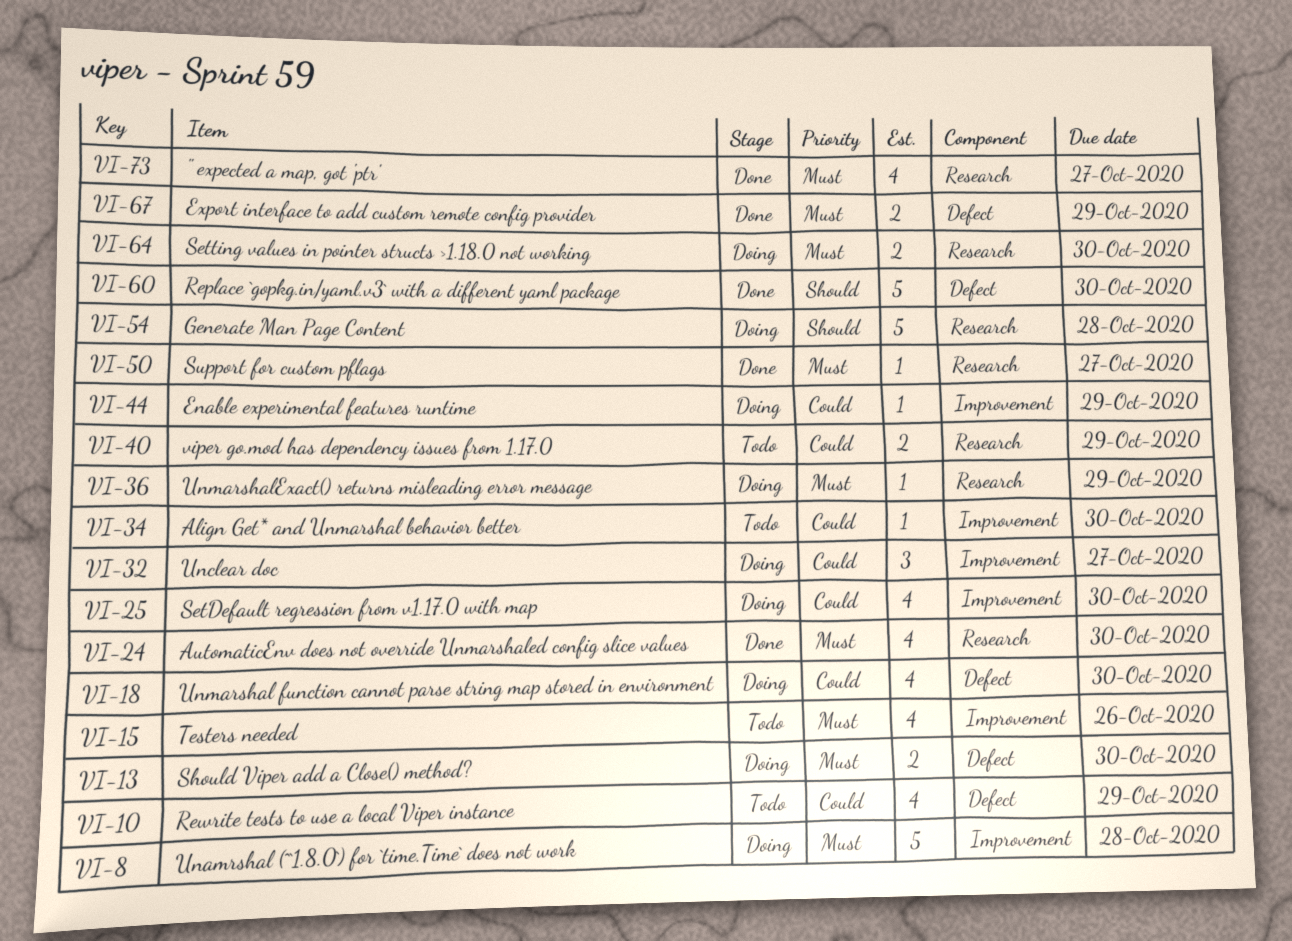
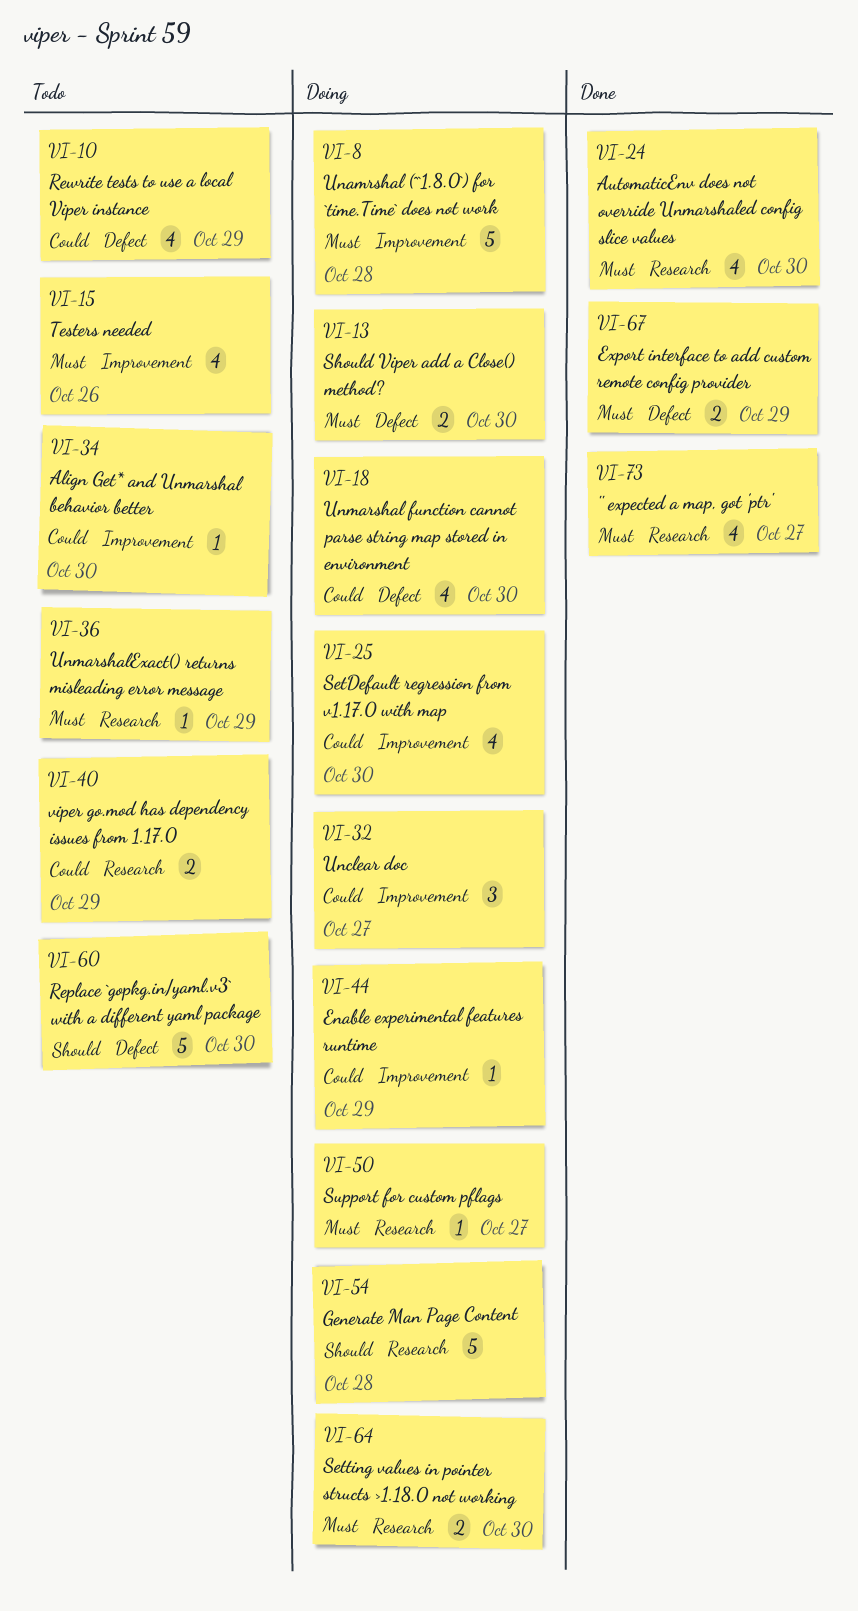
VI-36, status: Doing -> Todo
VI-50, status: Done -> Doing
VI-60, status: Done -> Todo

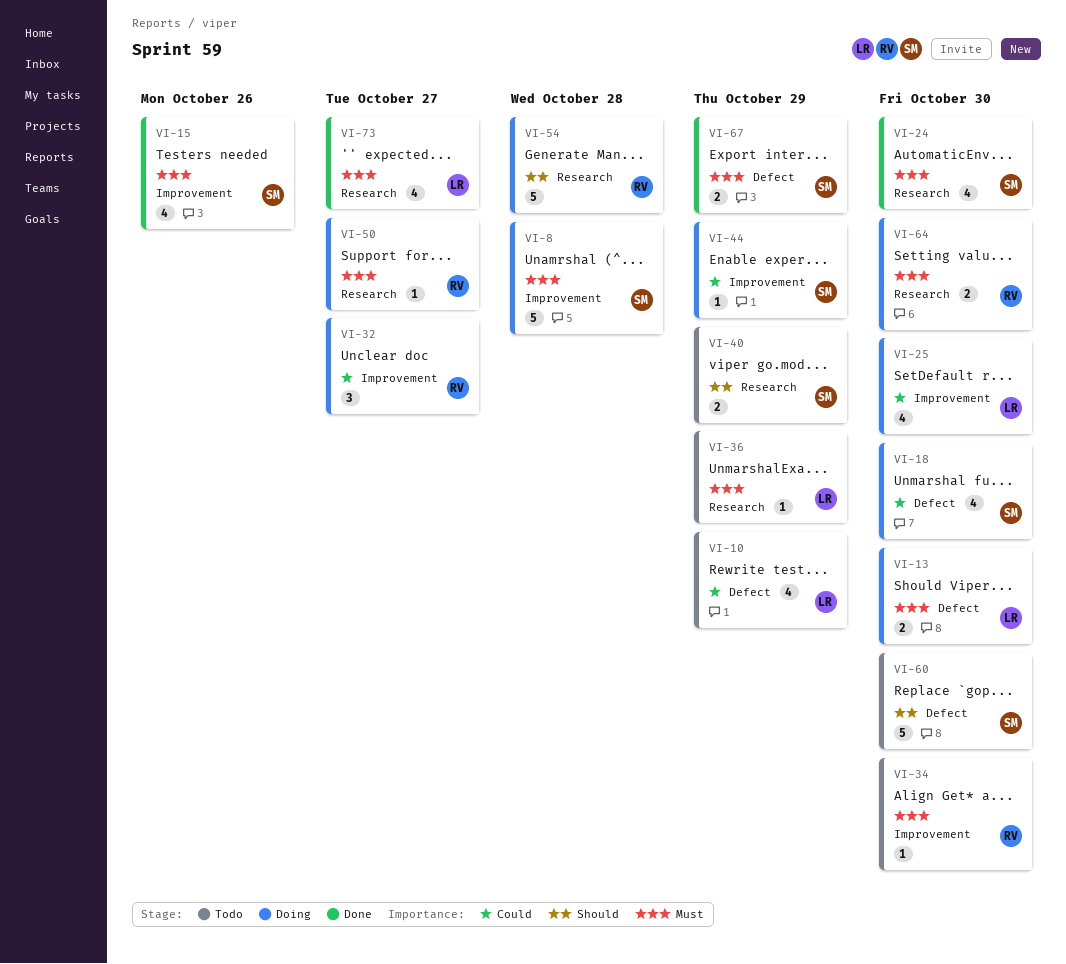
VI-15, status: Todo -> Done
VI-34, priority: Could -> Must
VI-40, priority: Could -> Should

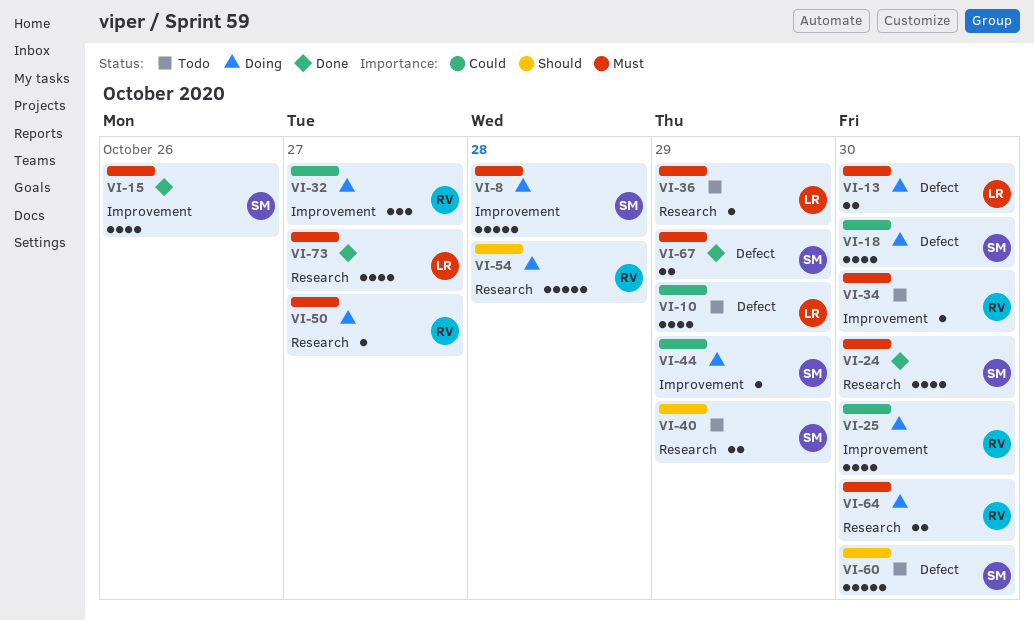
VI-25, owner: LR -> RV

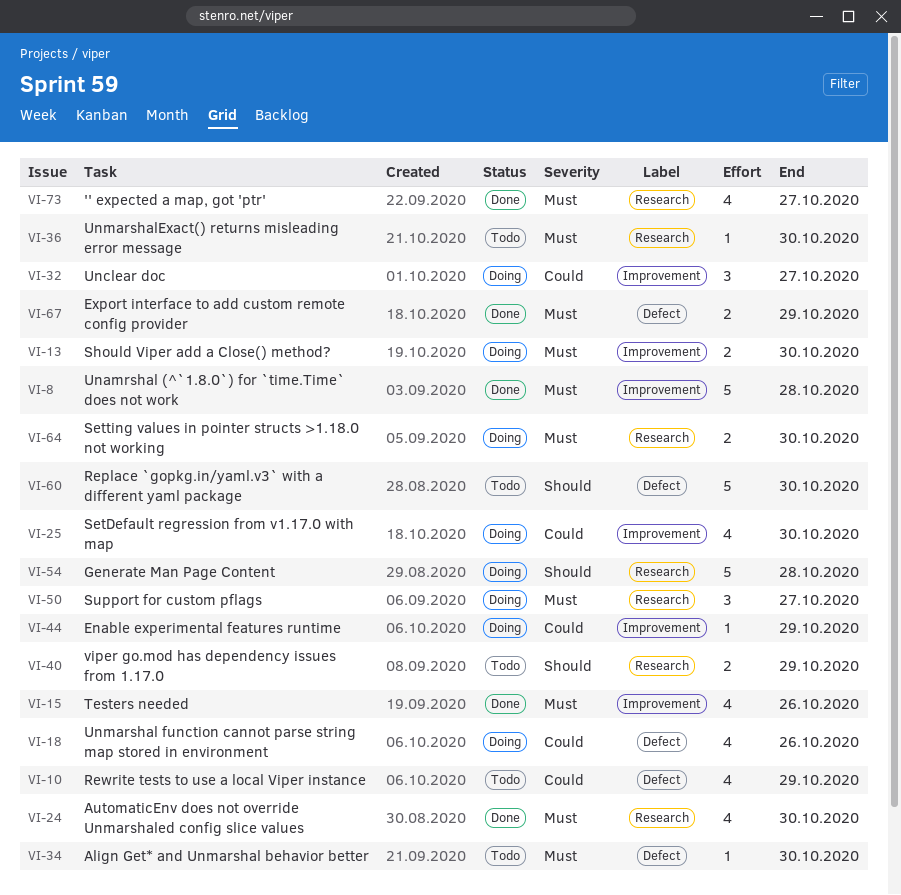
VI-8, status: Doing -> Done
VI-13, label: Defect -> Improvement
VI-18, due: Oct 30 -> Oct 26
VI-34, label: Improvement -> Defect
VI-36, due: Oct 29 -> Oct 30
VI-50, estimate: 1 -> 3

